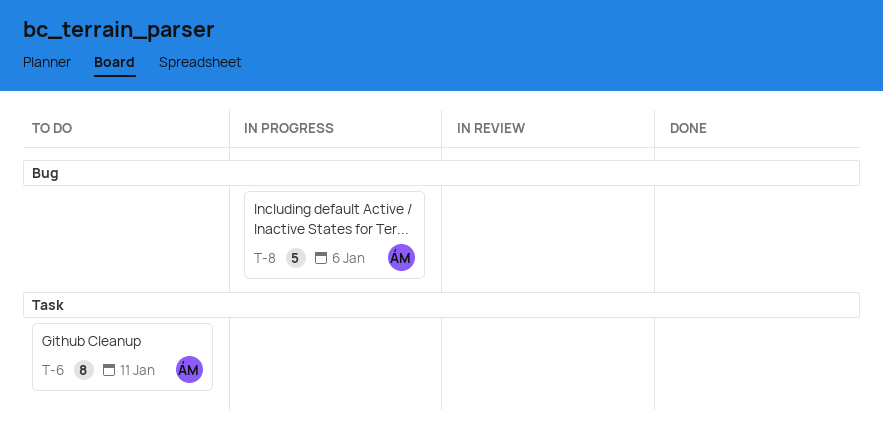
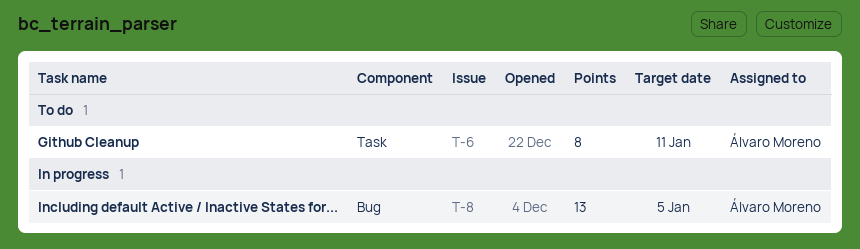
T-8, estimate: 5 -> 13
T-8, due: Jan 6 -> Jan 5

